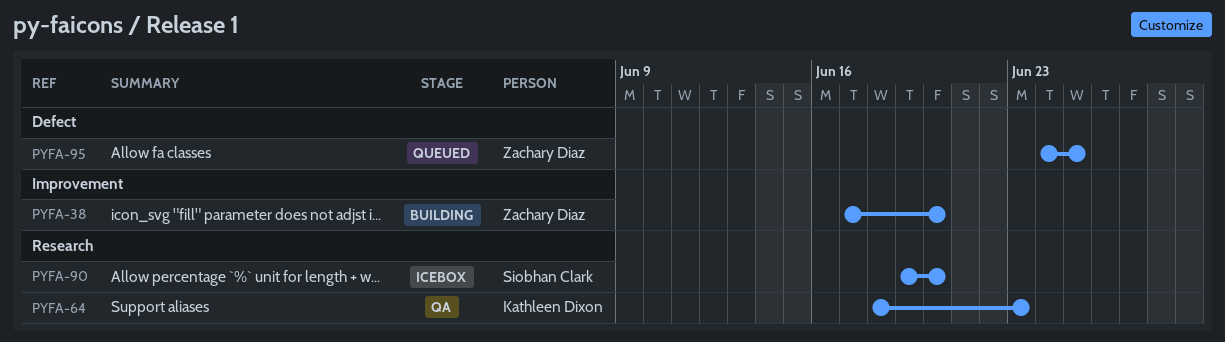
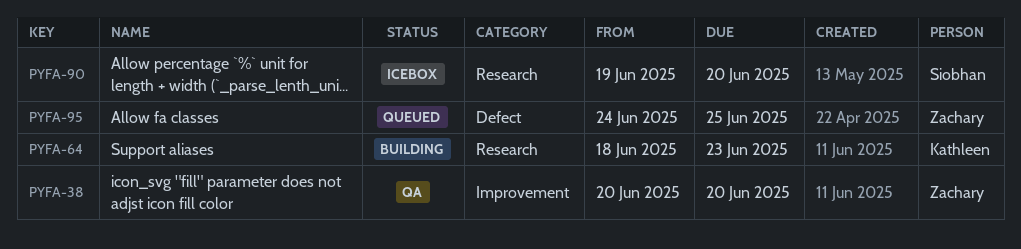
PYFA-38, status: Building -> QA
PYFA-38, start: Jun 17 -> Jun 20
PYFA-64, status: QA -> Building

